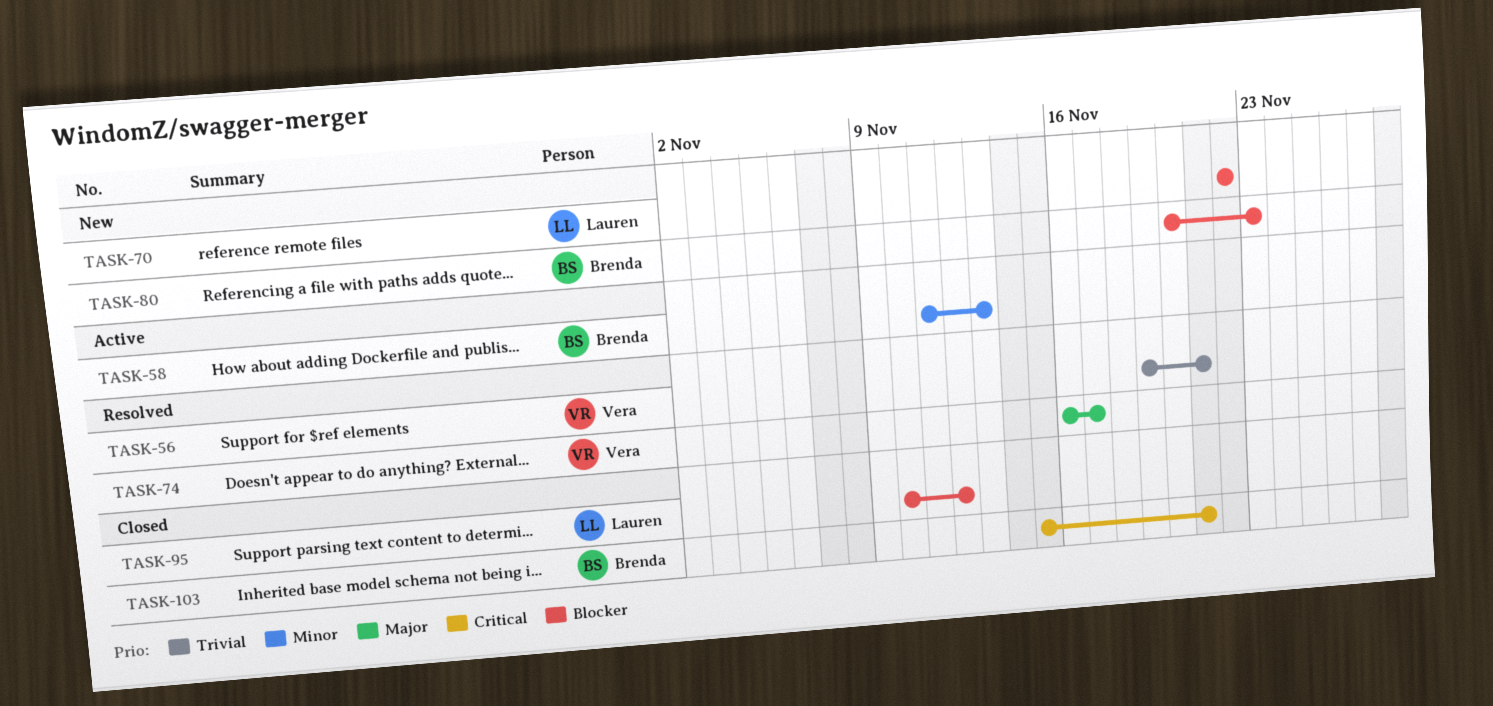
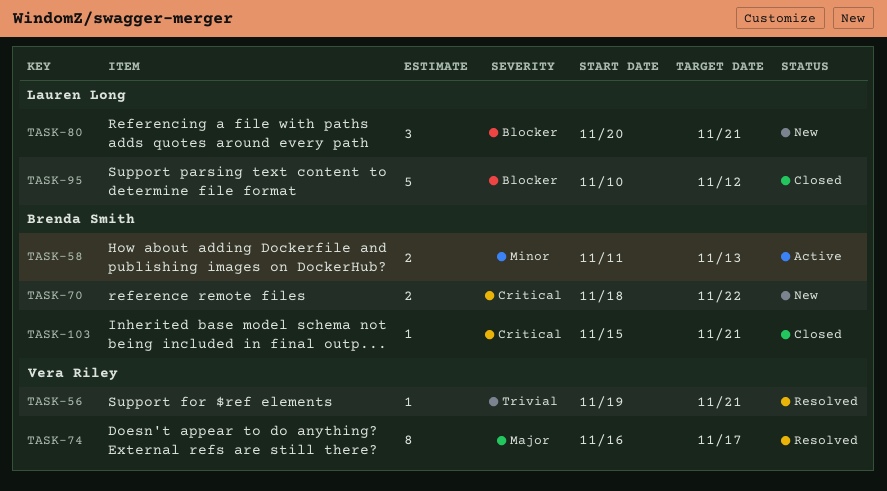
TASK-70, owner: Lauren Long -> Brenda Smith
TASK-70, priority: Blocker -> Critical
TASK-70, start: Nov 22 -> Nov 18
TASK-80, owner: Brenda Smith -> Lauren Long
TASK-80, due: Nov 23 -> Nov 21

